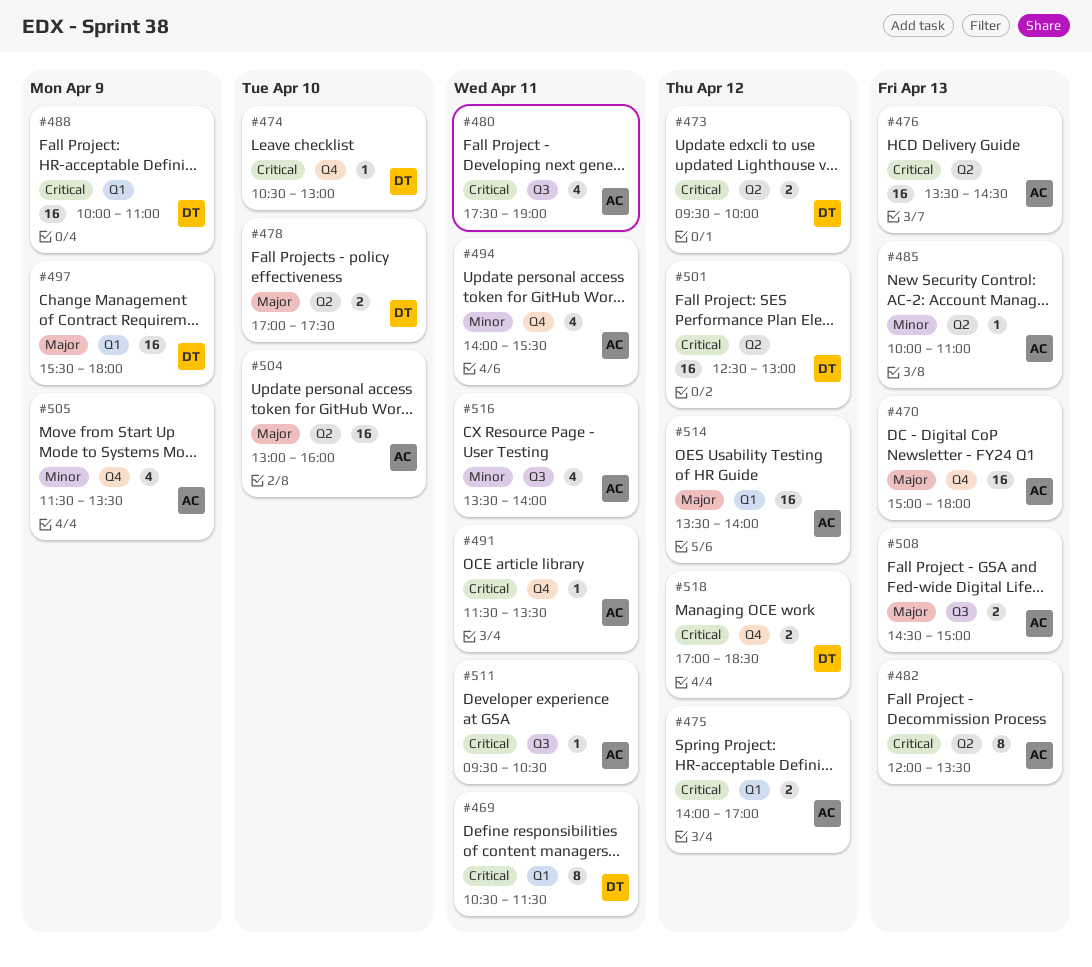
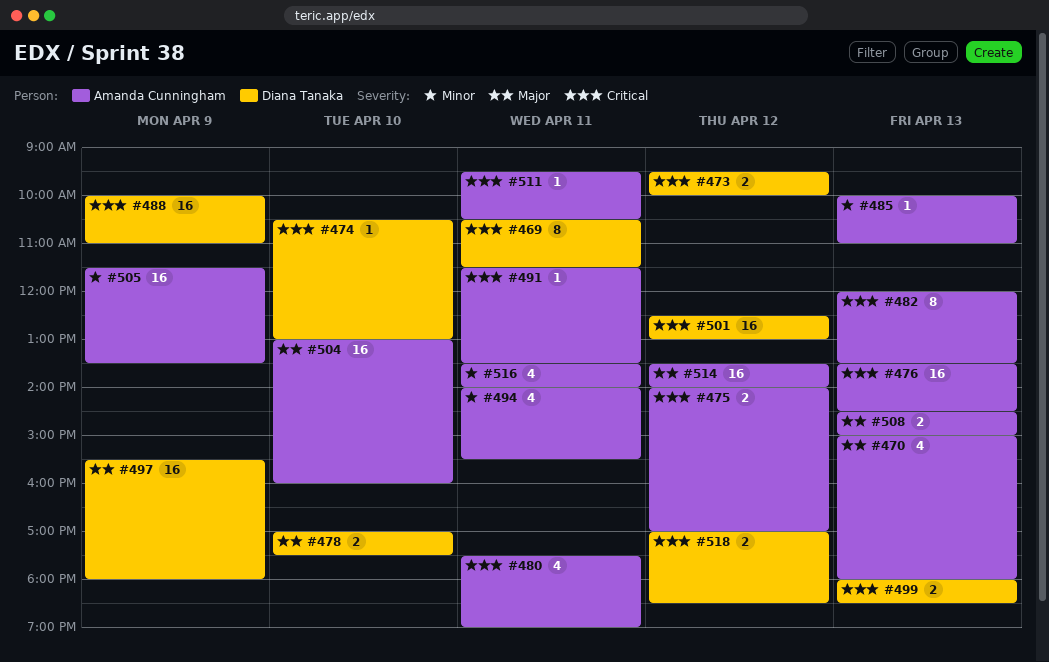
#470, estimate: 16 -> 4
#499: none -> present
#505, estimate: 4 -> 16

